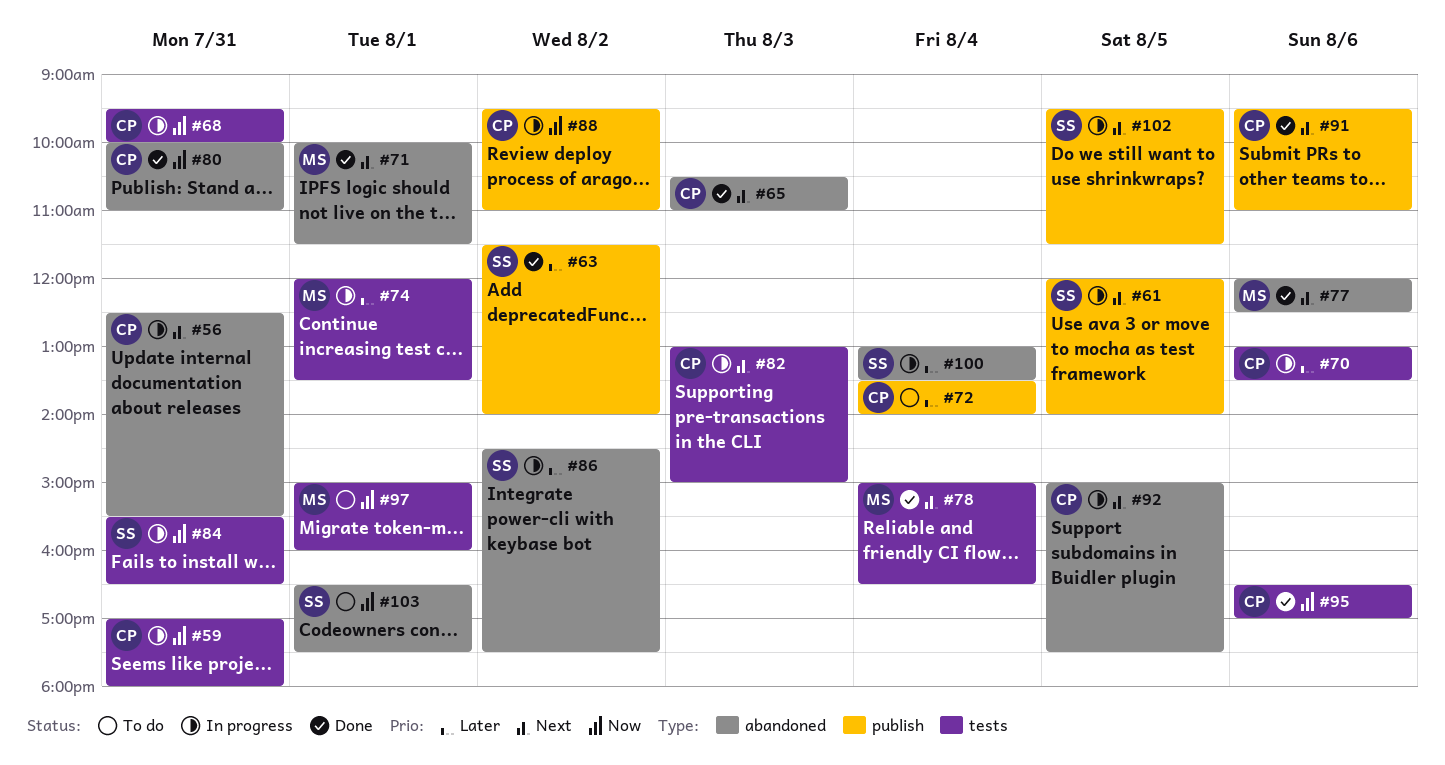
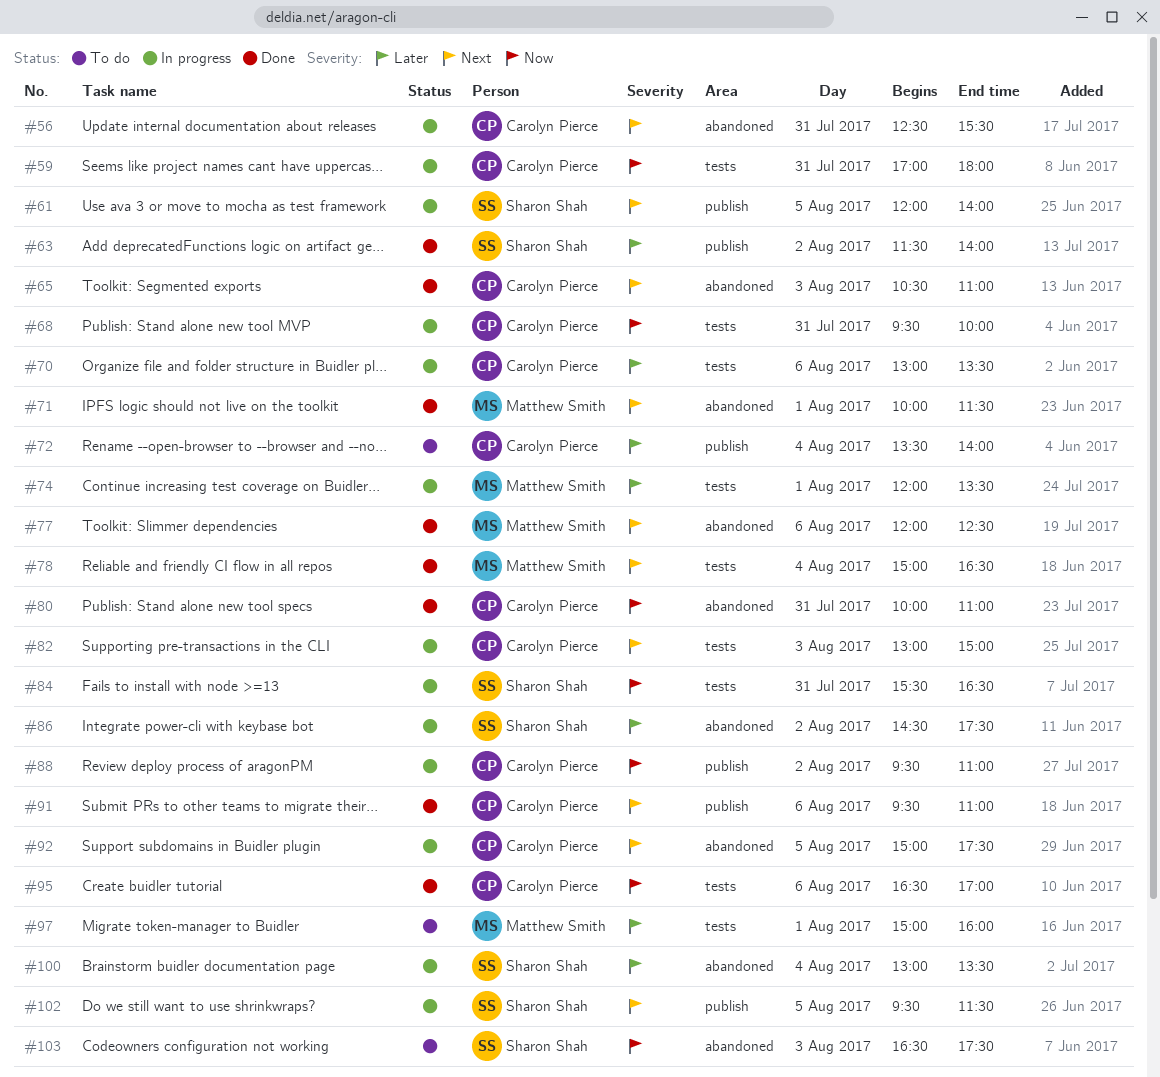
#97, priority: Now -> Later
#103, day: Aug 1 -> Aug 3

